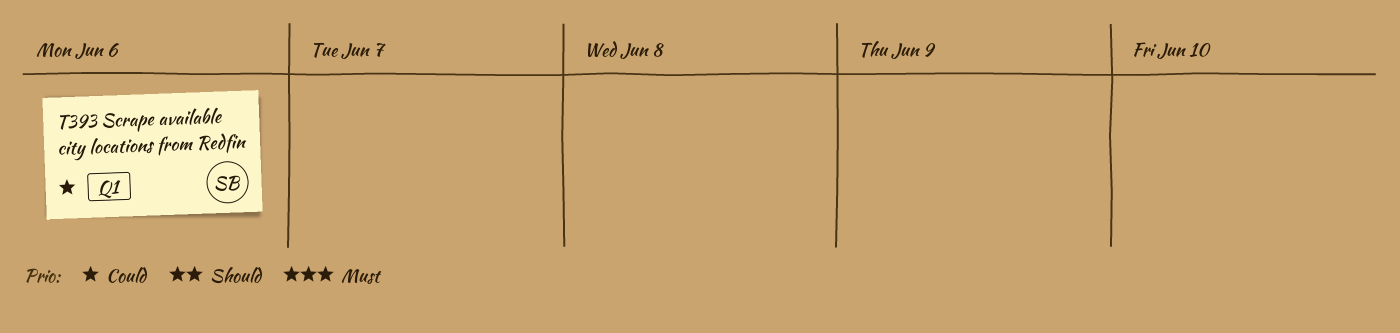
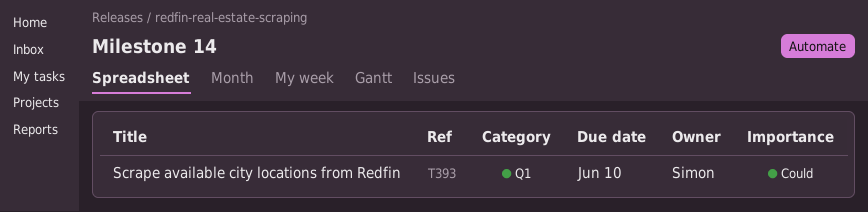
T393, due: Jun 6 -> Jun 10

